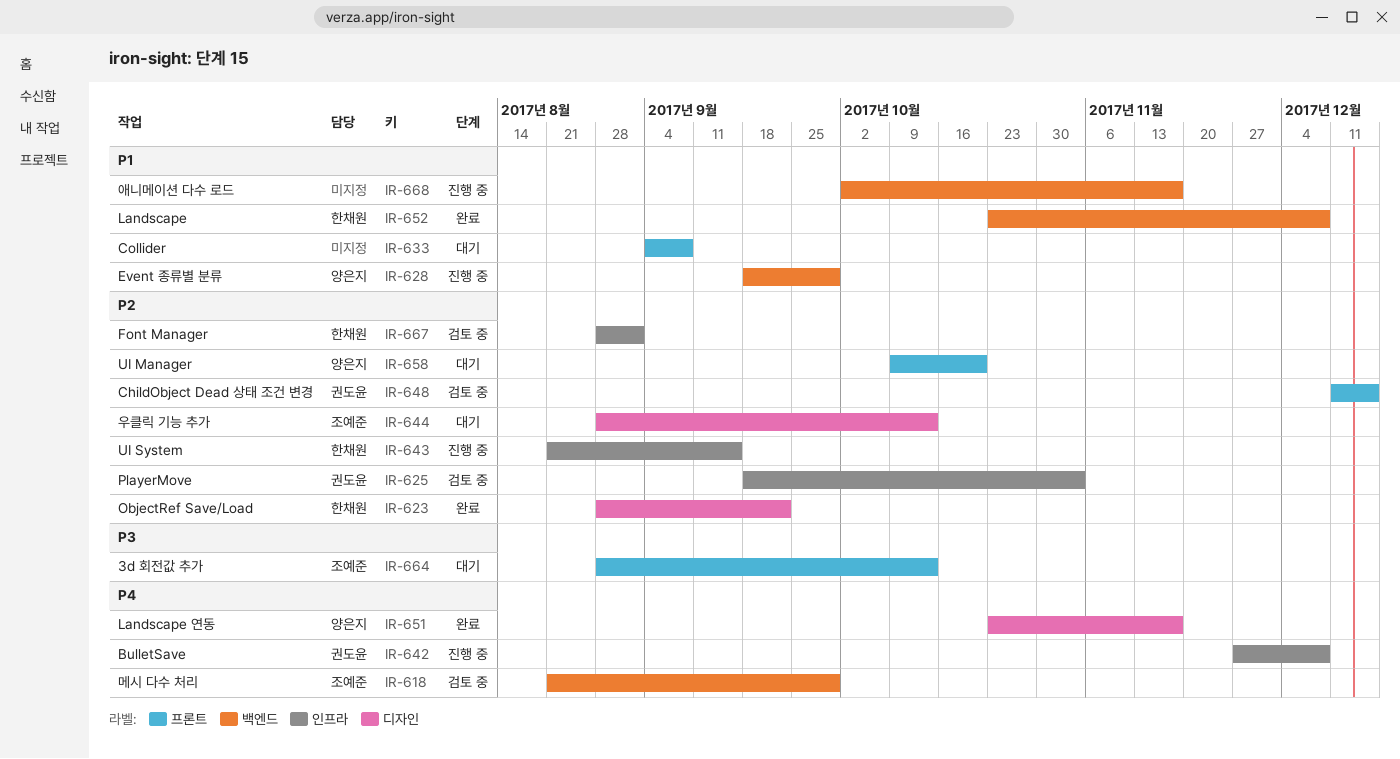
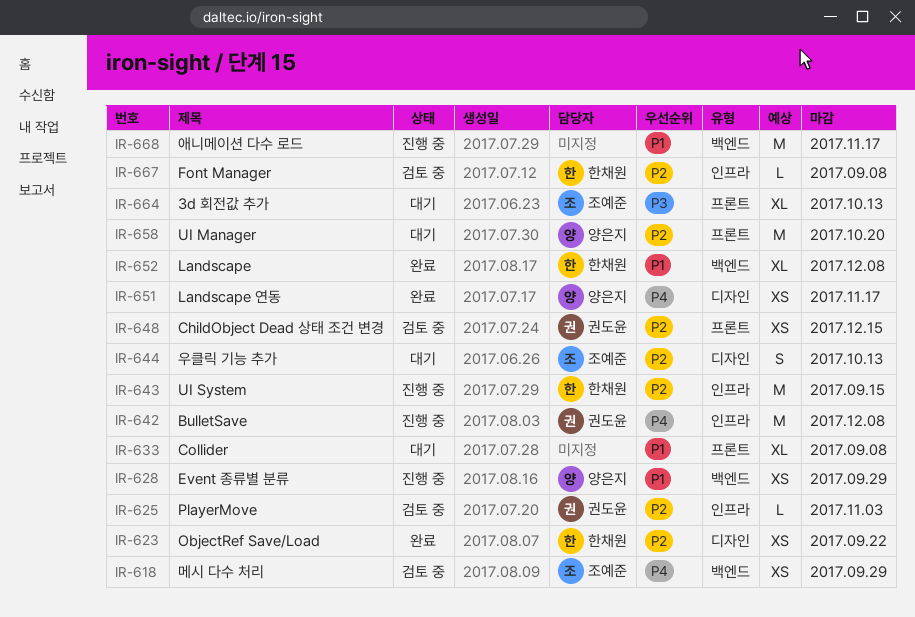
IR-667, due: Sep 1 -> Sep 8

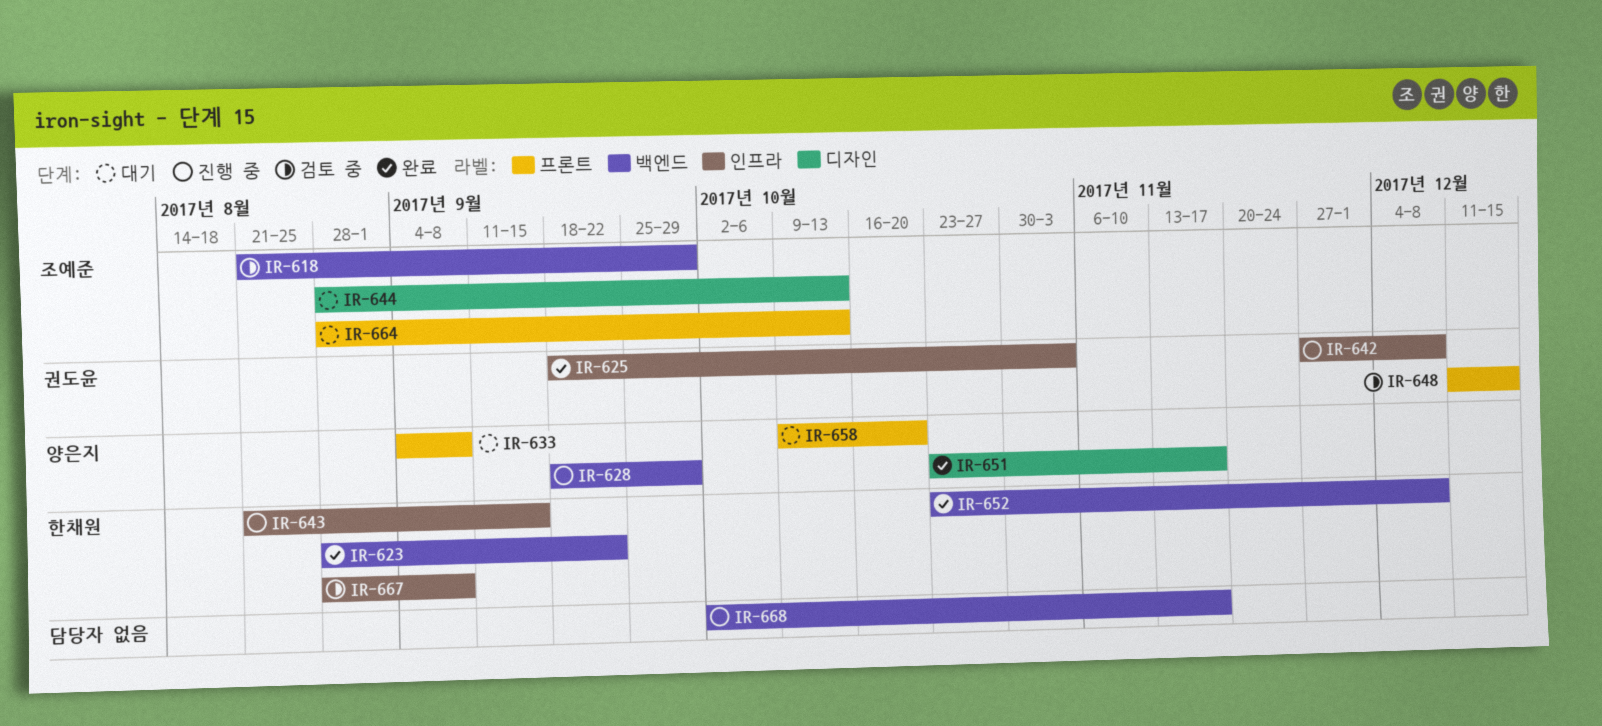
IR-623, label: 디자인 -> 백엔드
IR-625, status: 검토 중 -> 완료
IR-633, owner: none -> 양은지

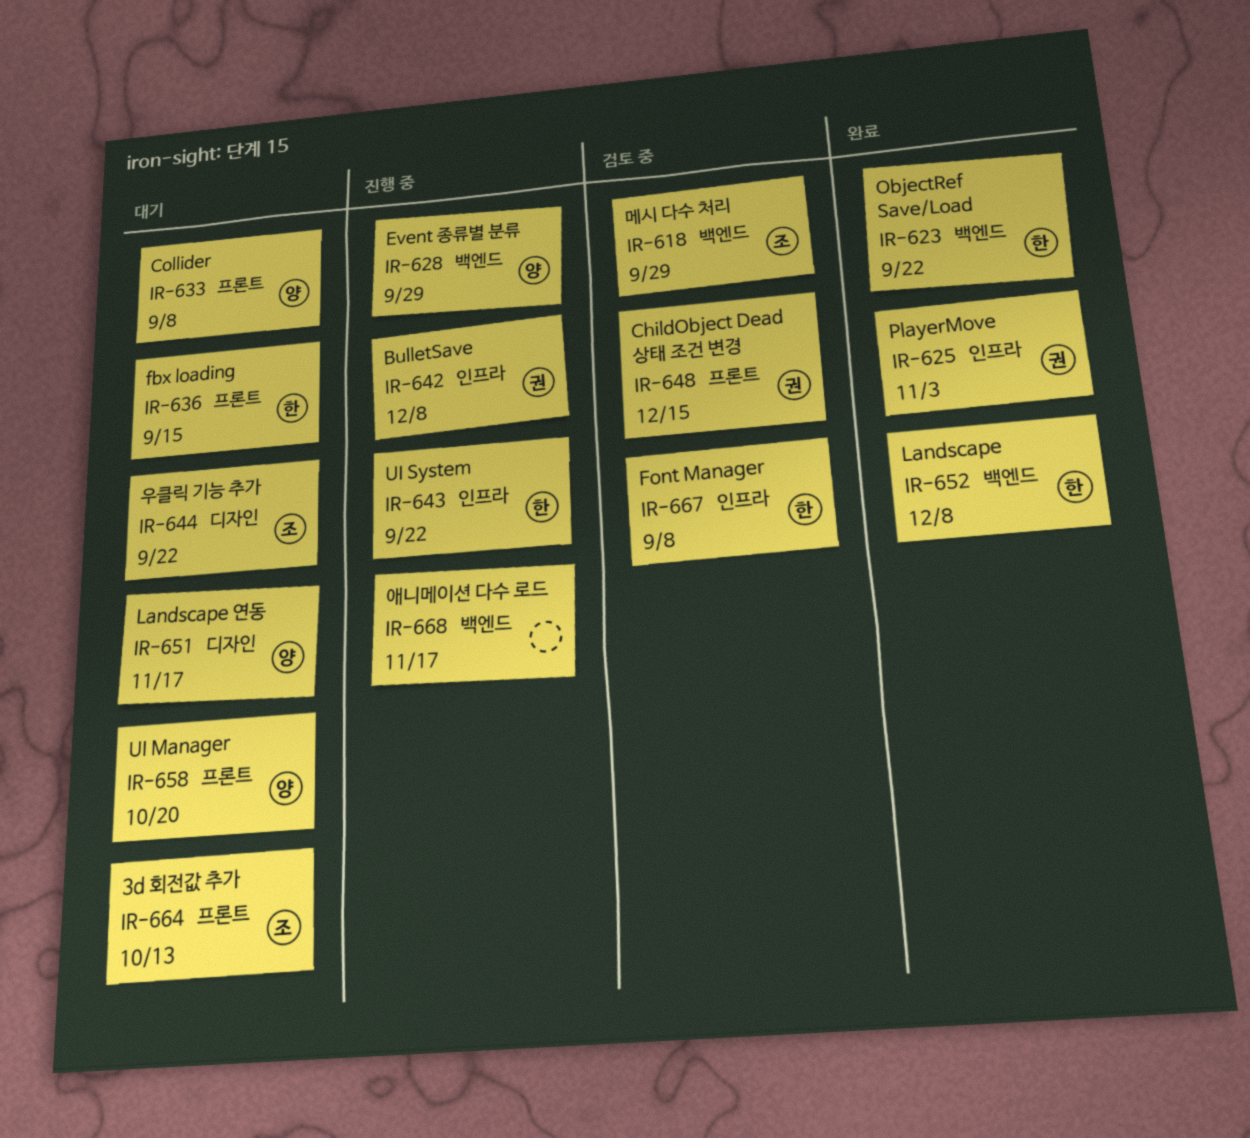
IR-636: none -> present
IR-643, due: Sep 15 -> Sep 22
IR-644, due: Oct 13 -> Sep 22
IR-651, status: 완료 -> 대기

